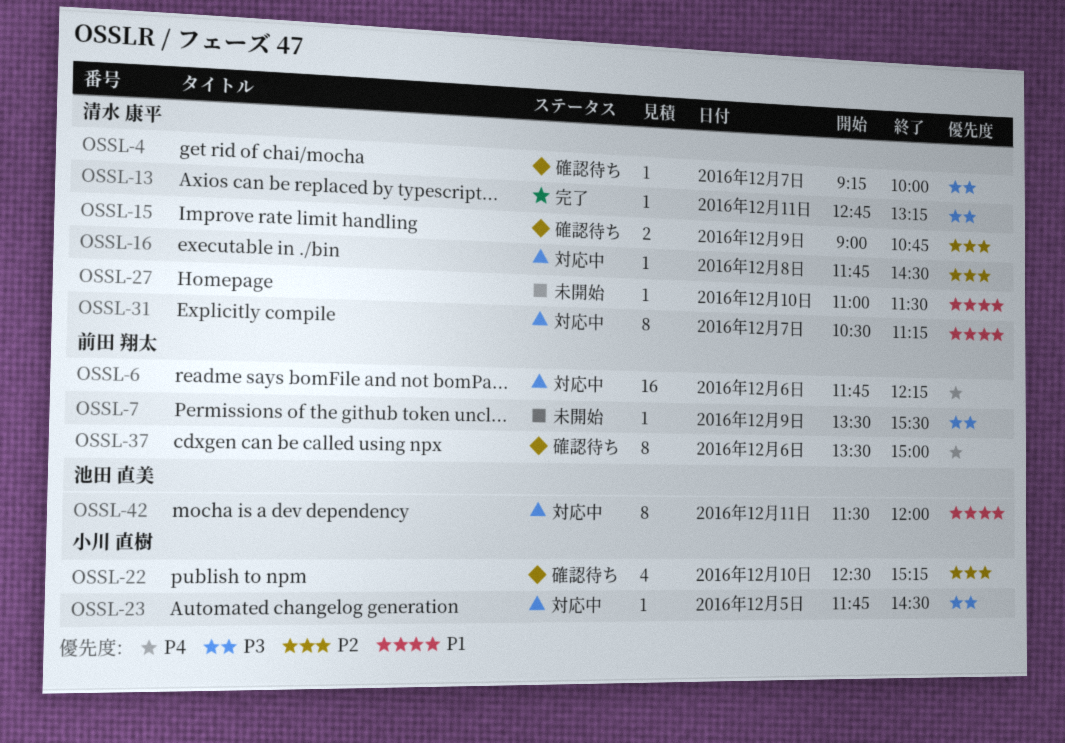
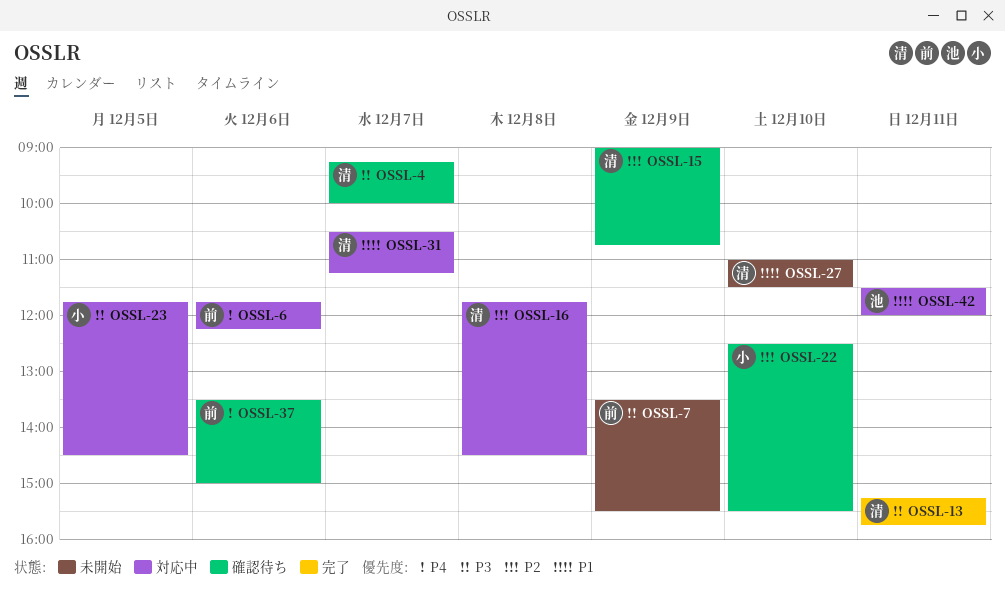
OSSL-13, begins: 12:45 -> 15:15
OSSL-13, ends: 13:15 -> 15:45
OSSL-22, ends: 15:15 -> 15:30

